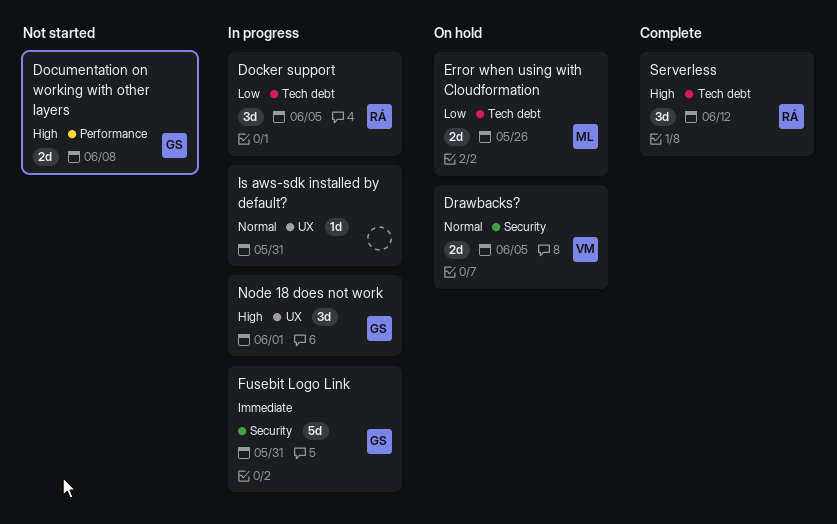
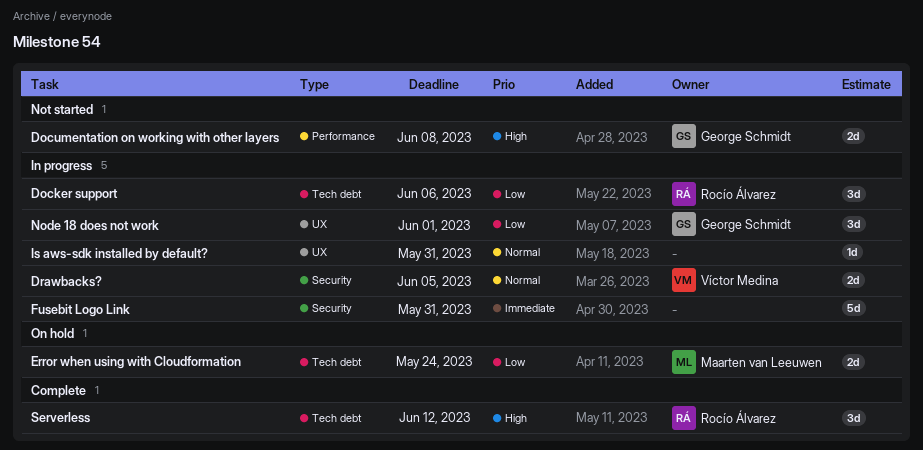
Docker support, due: Jun 5 -> Jun 6
Drawbacks?, status: On hold -> In progress
Error when using with Cloudformation, due: May 26 -> May 24
Fusebit Logo Link, owner: George Schmidt -> none
Node 18 does not work, priority: High -> Low

